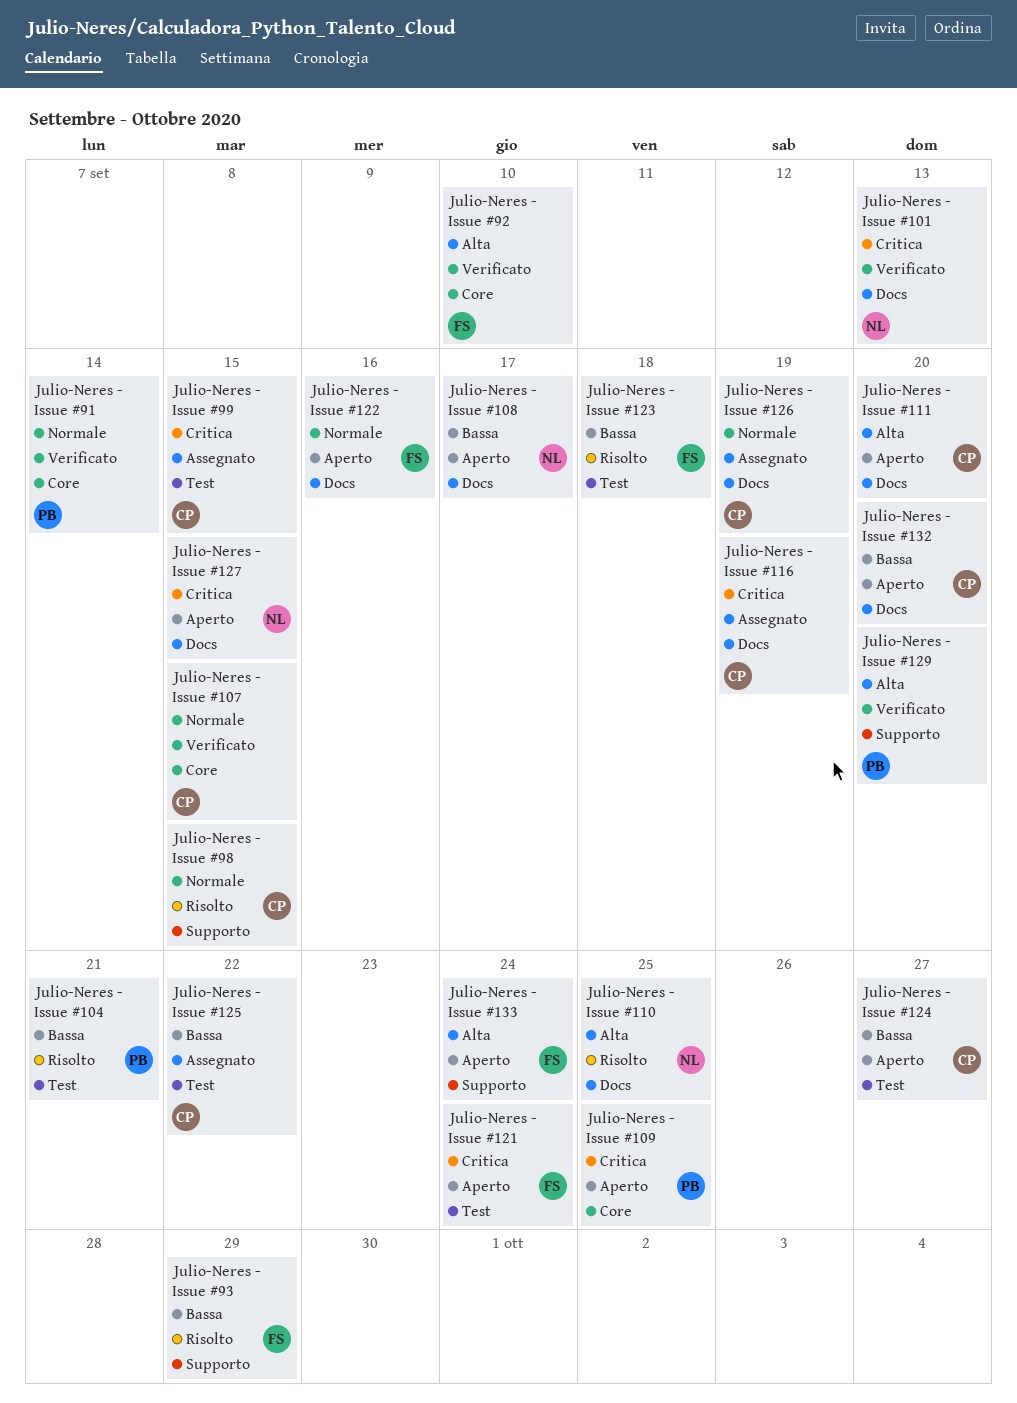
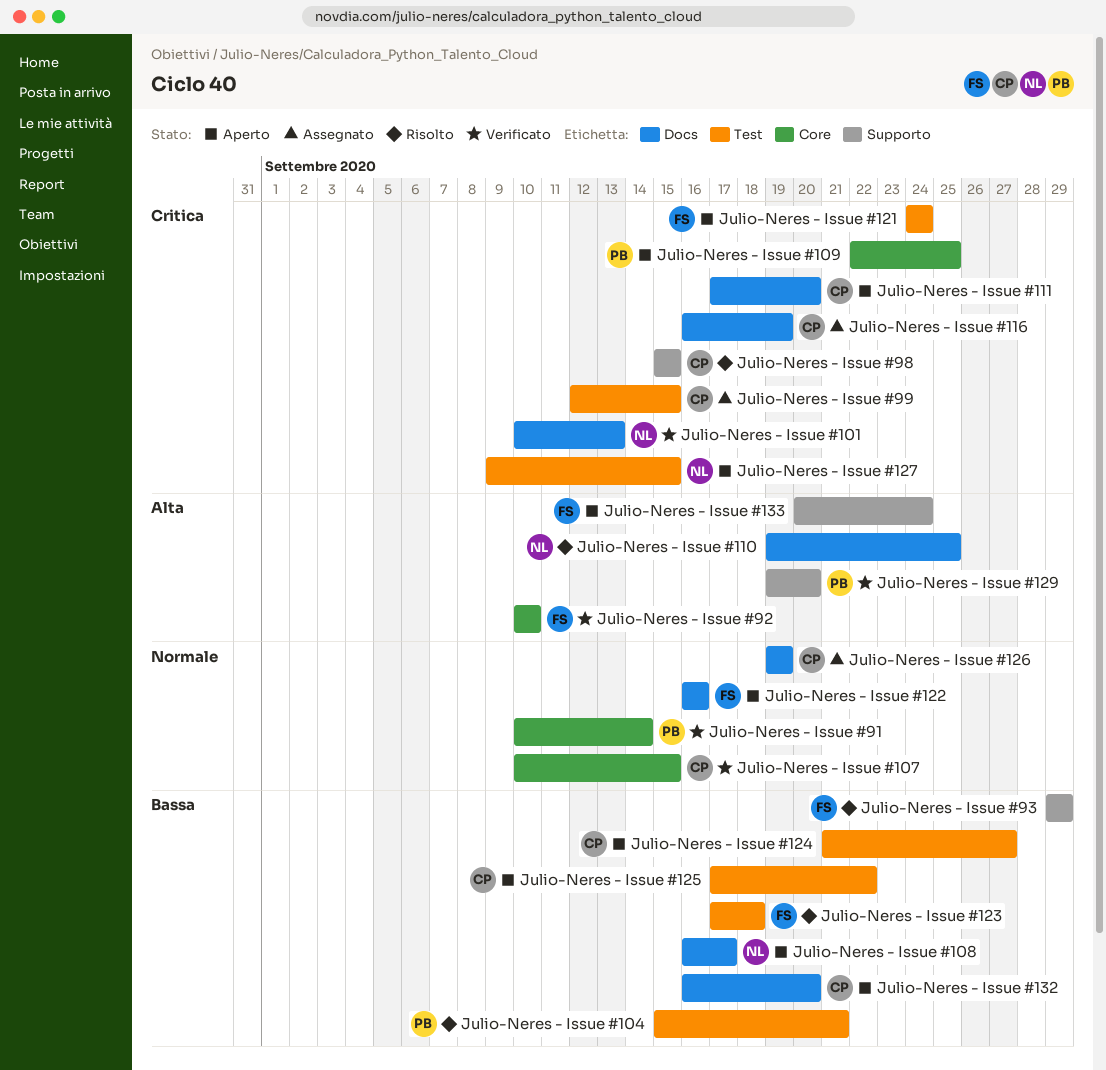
Julio-Neres - Issue #111, priority: Alta -> Critica
Julio-Neres - Issue #125, status: Assegnato -> Aperto
Julio-Neres - Issue #127, label: Docs -> Test
Julio-Neres - Issue #98, priority: Normale -> Critica

